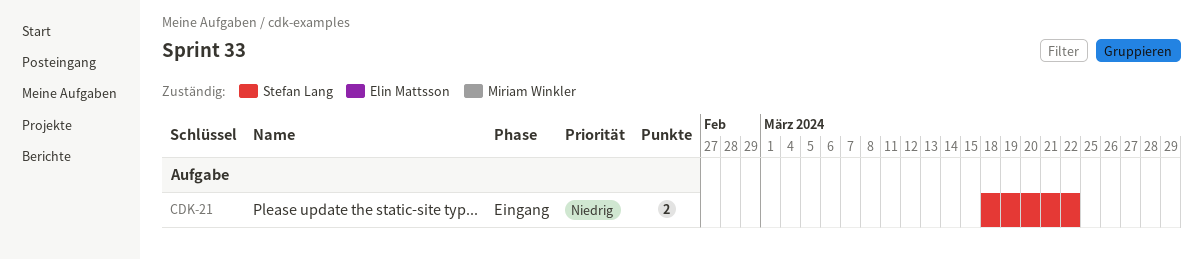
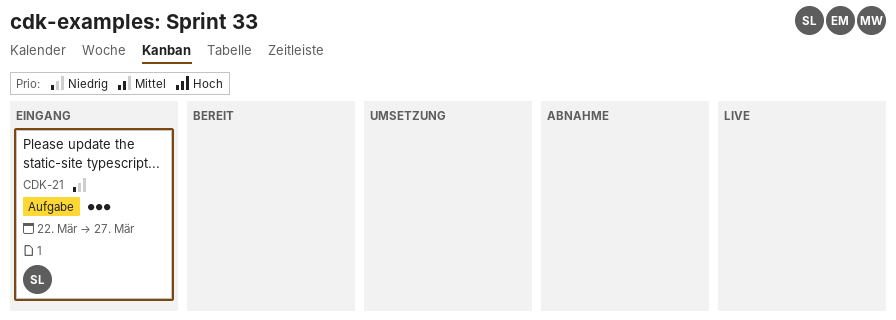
CDK-21, estimate: 2 -> 3
CDK-21, start: Mar 18 -> Mar 22
CDK-21, due: Mar 22 -> Mar 27

